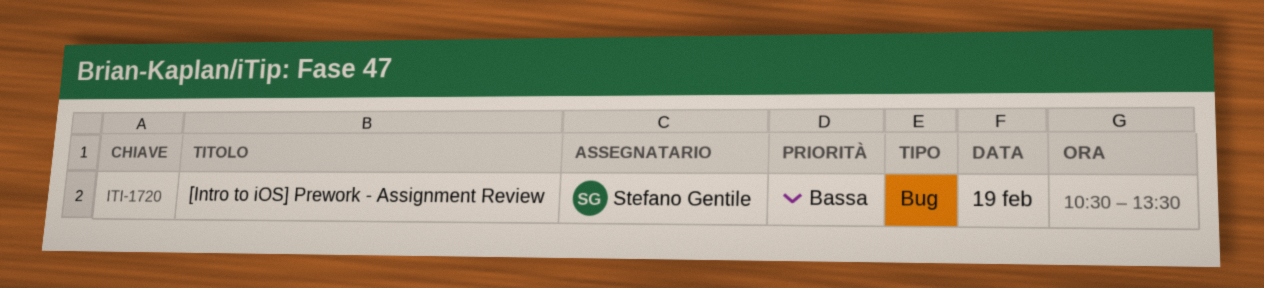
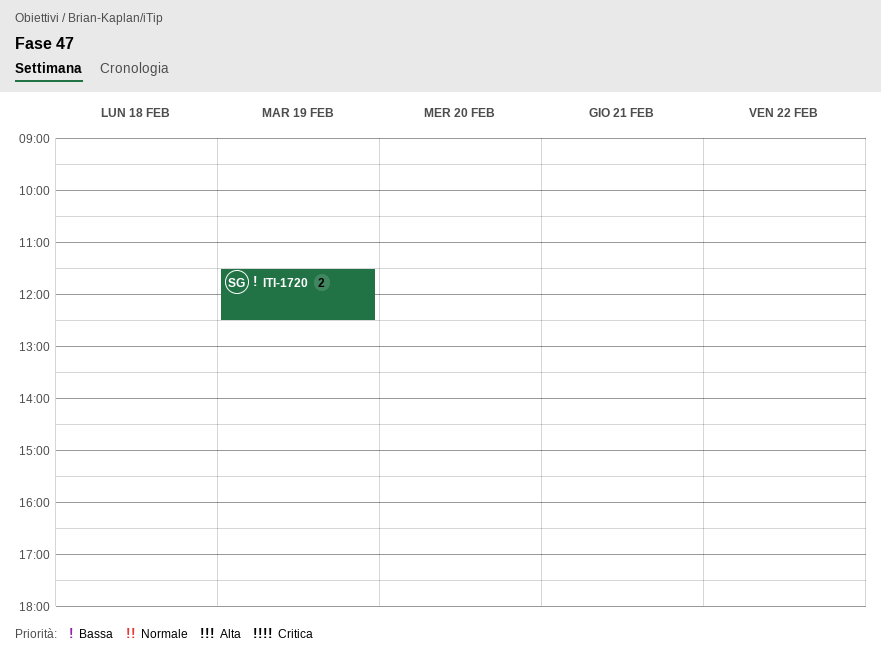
ITI-1720, begins: 10:30 -> 11:30
ITI-1720, ends: 13:30 -> 12:30

